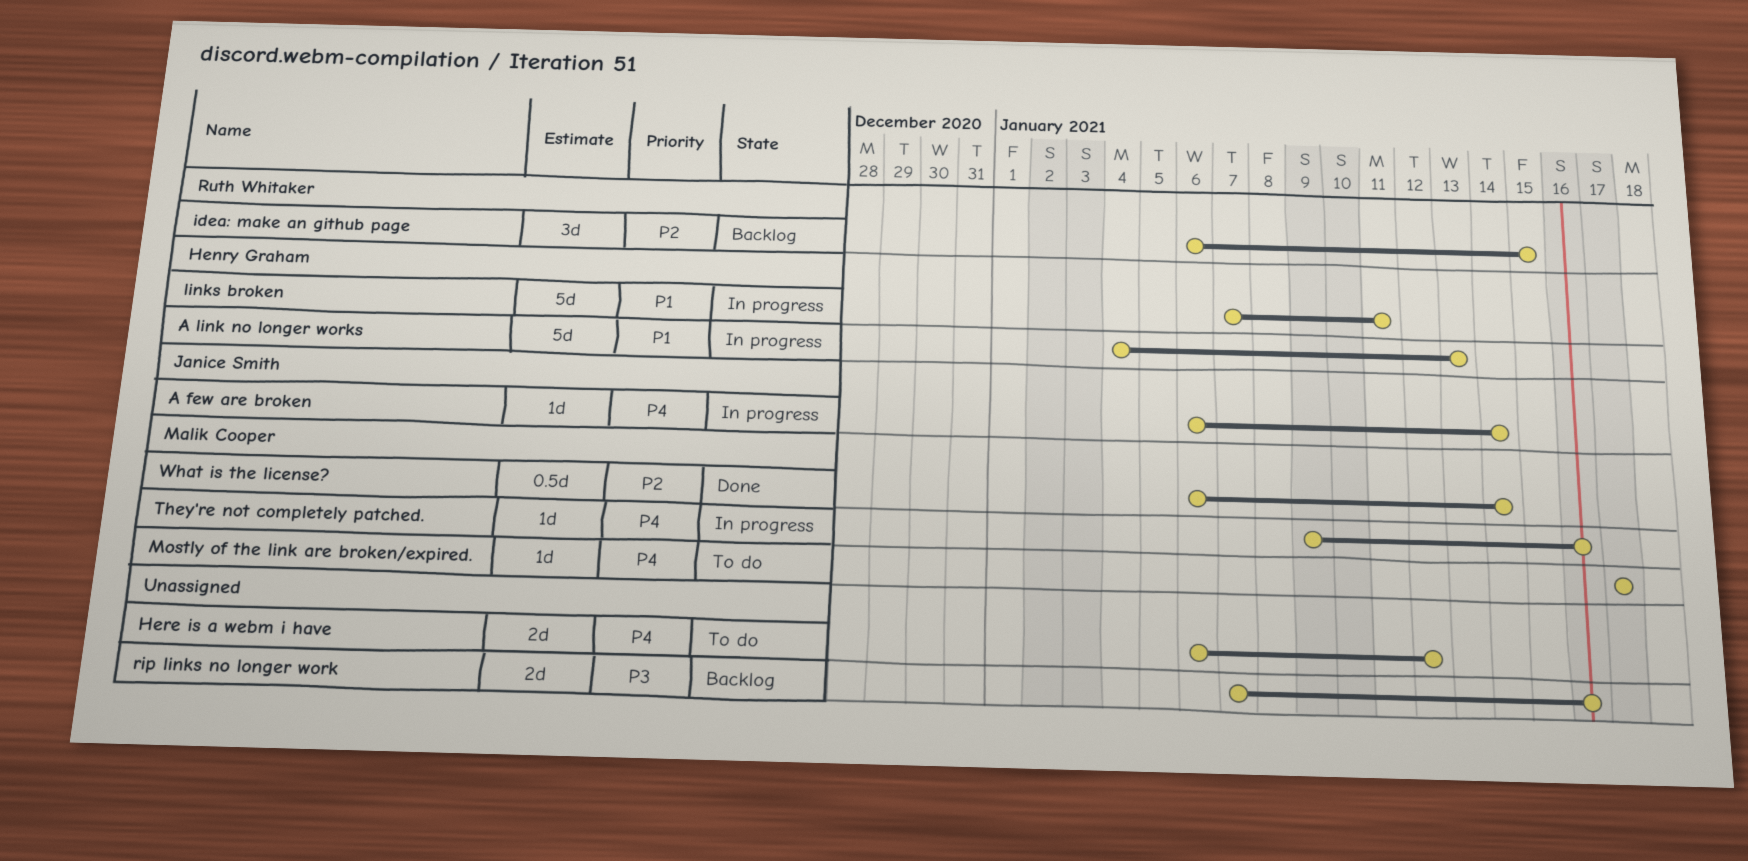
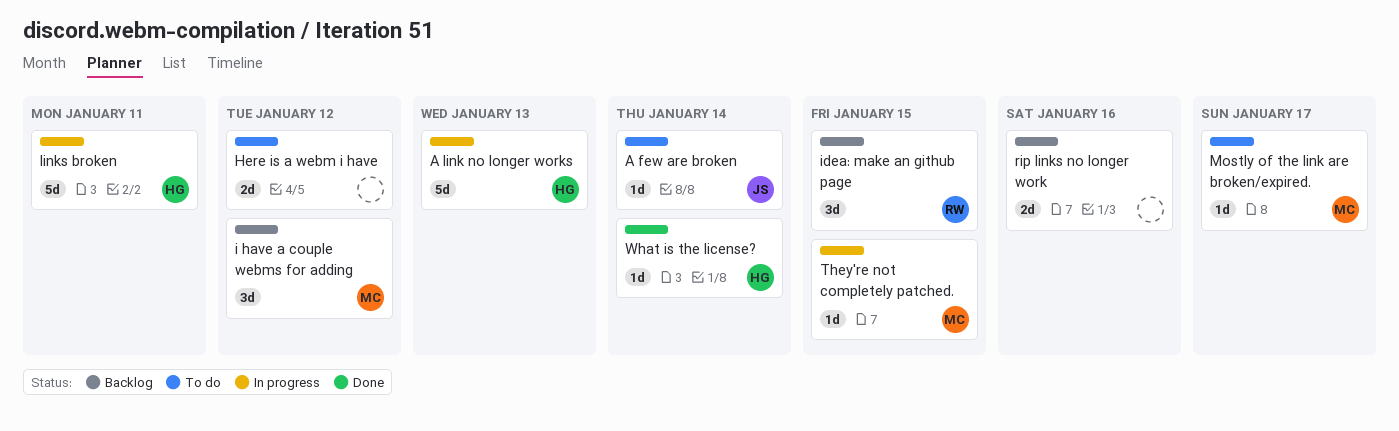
A few are broken, status: In progress -> To do
i have a couple webms for adding: none -> present
They're not completely patched., due: Jan 16 -> Jan 15
What is the license?, owner: Malik Cooper -> Henry Graham
What is the license?, estimate: 0.5d -> 1d

